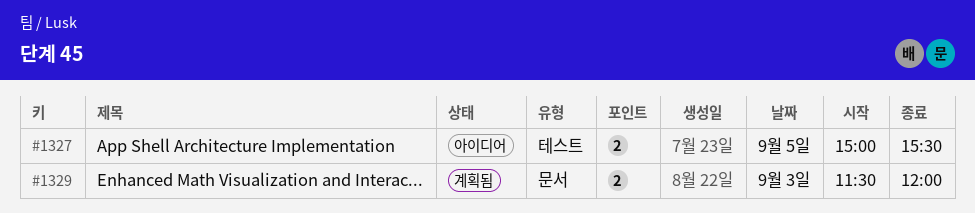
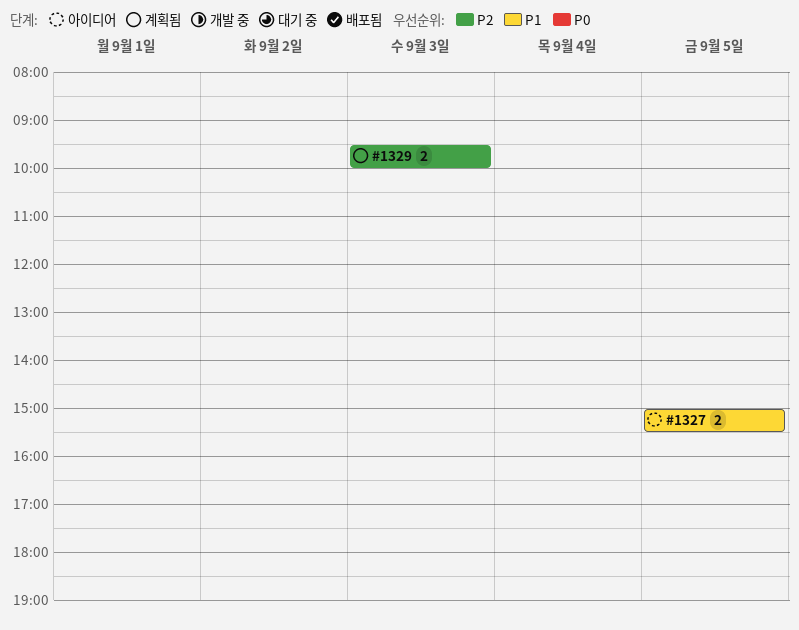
#1329, begins: 11:30 -> 09:30
#1329, ends: 12:00 -> 10:00

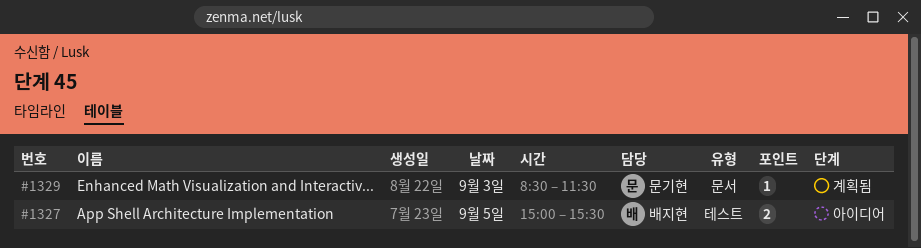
#1329, estimate: 2 -> 1
#1329, begins: 09:30 -> 08:30
#1329, ends: 10:00 -> 11:30

